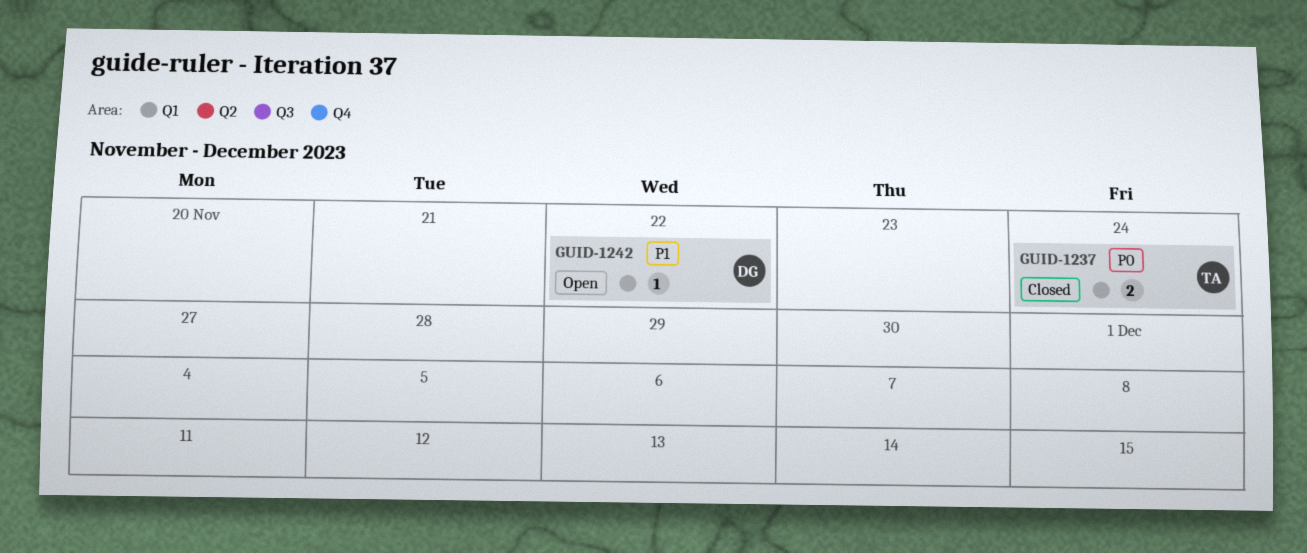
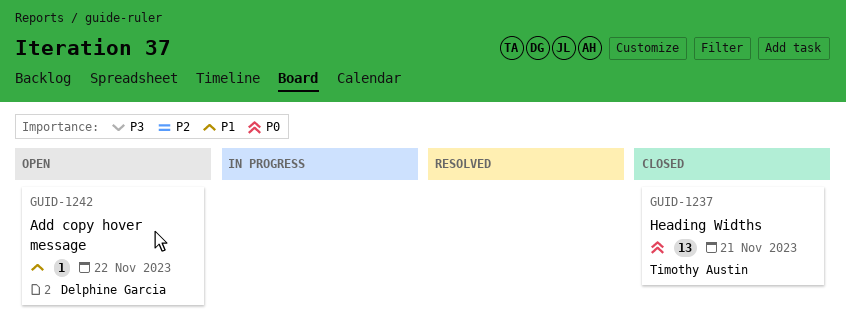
GUID-1237, estimate: 2 -> 13
GUID-1237, due: Nov 24 -> Nov 21

